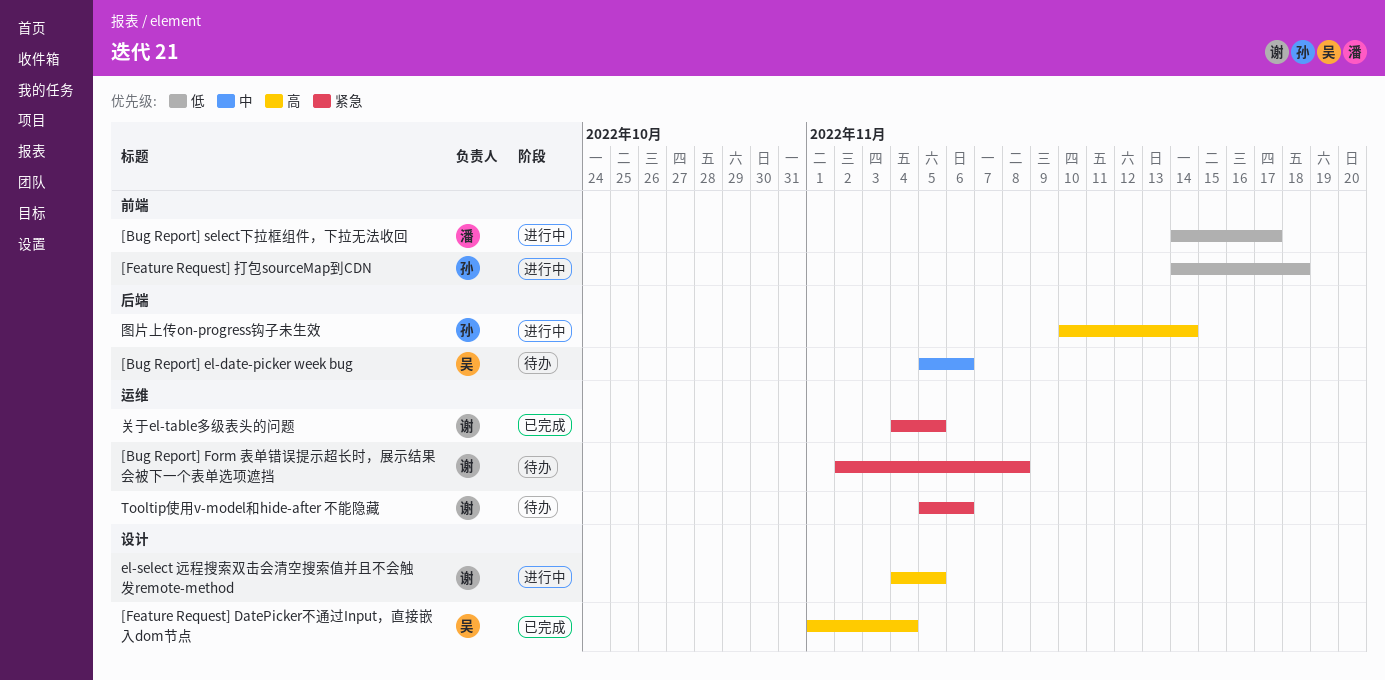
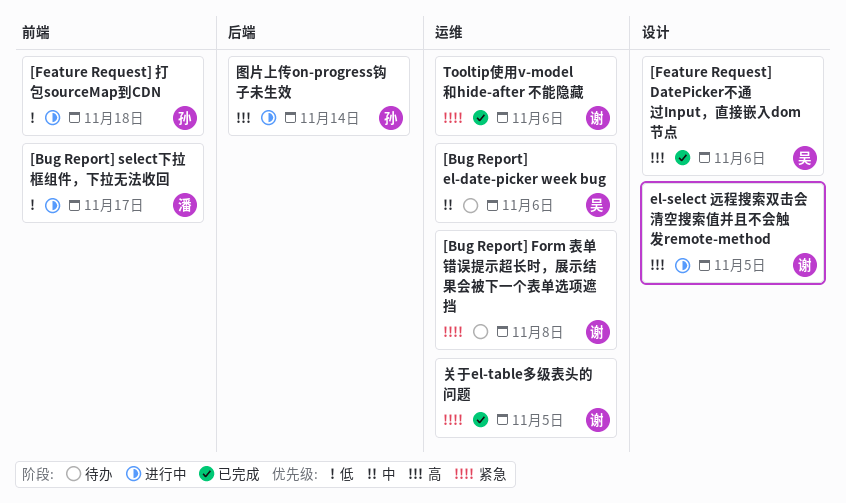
[Bug Report] el-date-picker week bug, label: 后端 -> 运维
[Feature Request] DatePicker不通过Input，直接嵌入dom节点, due: Nov 4 -> Nov 6
Tooltip使用v-model和hide-after 不能隐藏, status: 待办 -> 已完成

